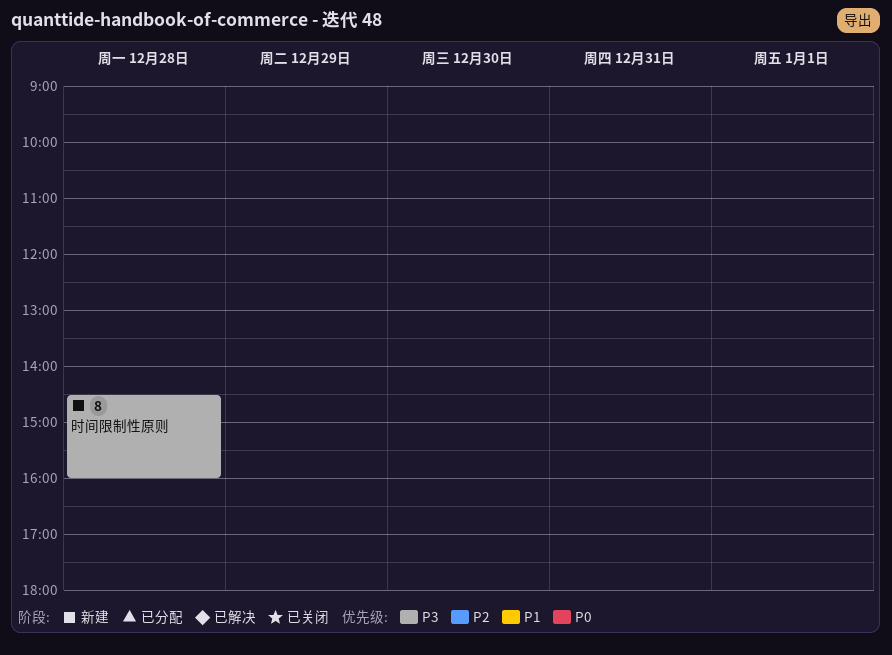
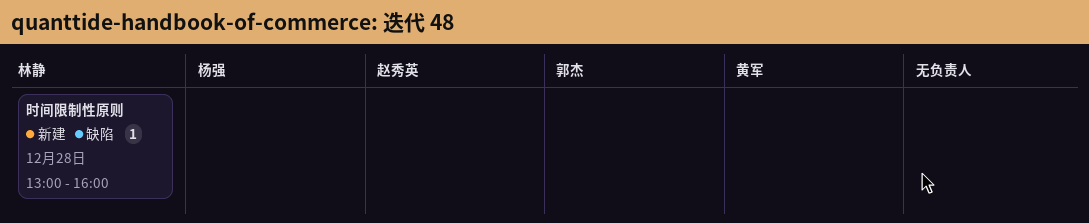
时间限制性原则, estimate: 8 -> 1
时间限制性原则, begins: 14:30 -> 13:00

